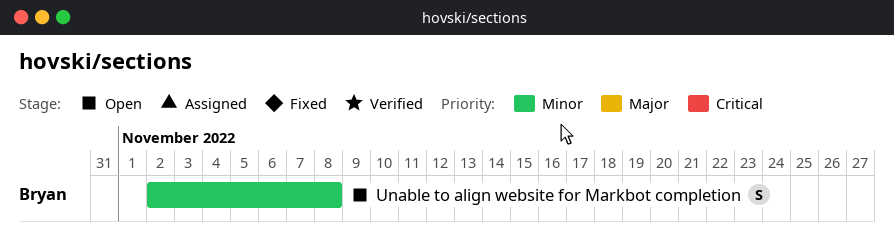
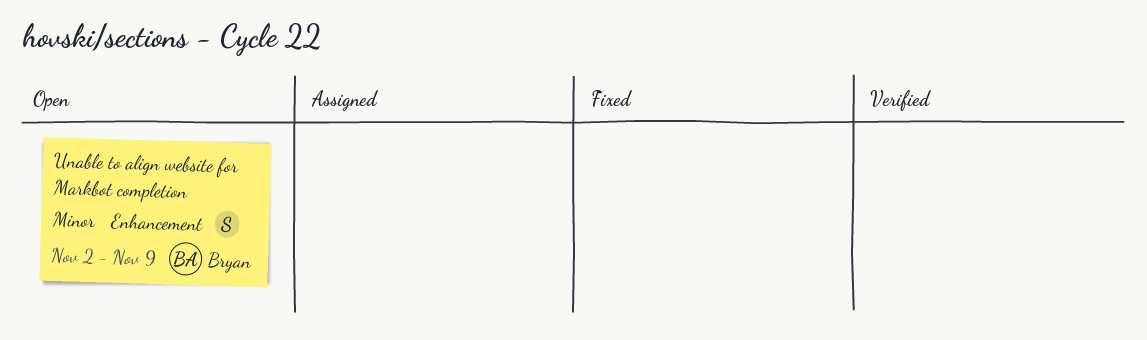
Unable to align website for Markbot completion, due: Nov 8 -> Nov 9

